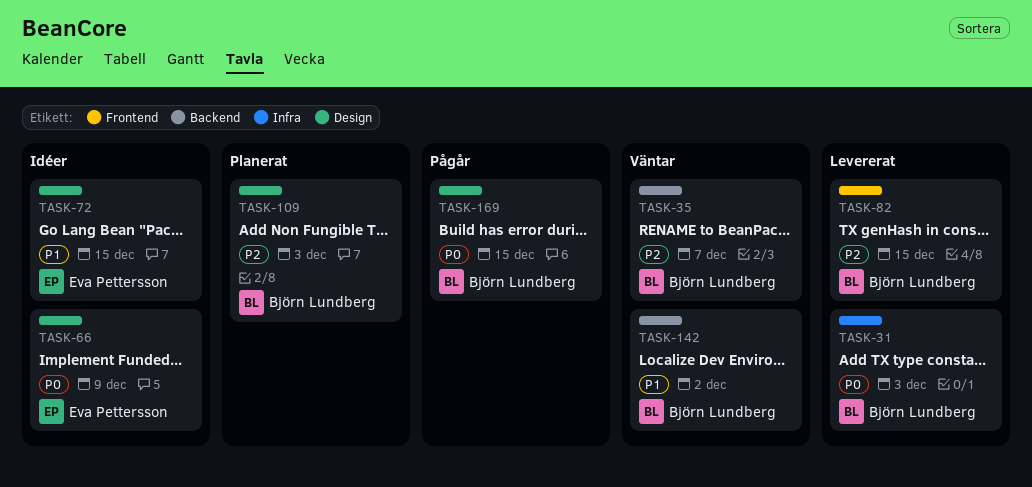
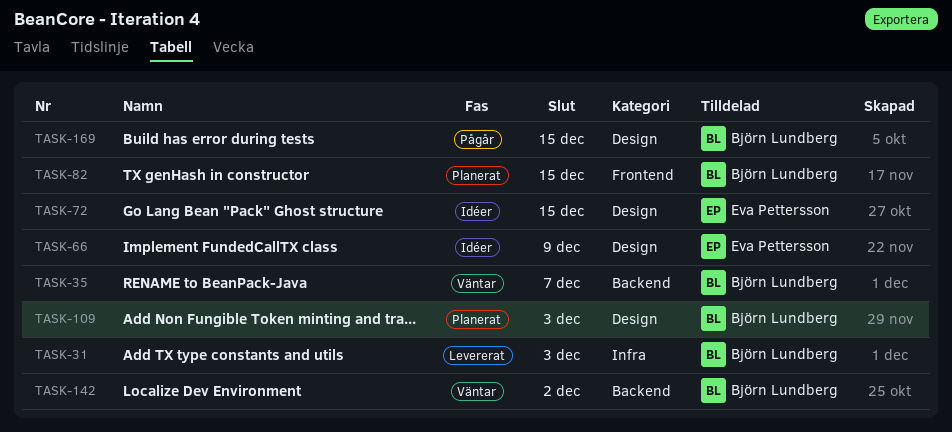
TASK-82, status: Levererat -> Planerat

